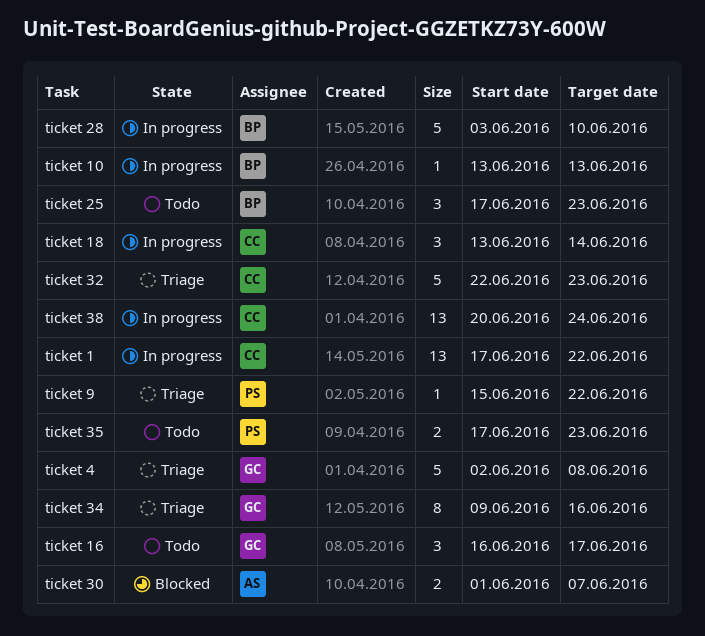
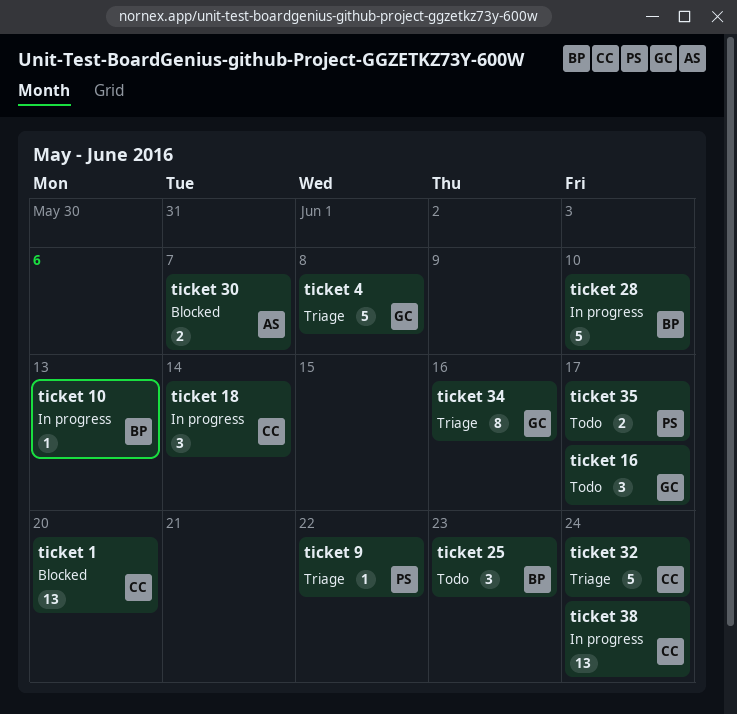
ticket 1, status: In progress -> Blocked
ticket 1, due: Jun 22 -> Jun 20
ticket 32, due: Jun 23 -> Jun 24
ticket 35, due: Jun 23 -> Jun 17

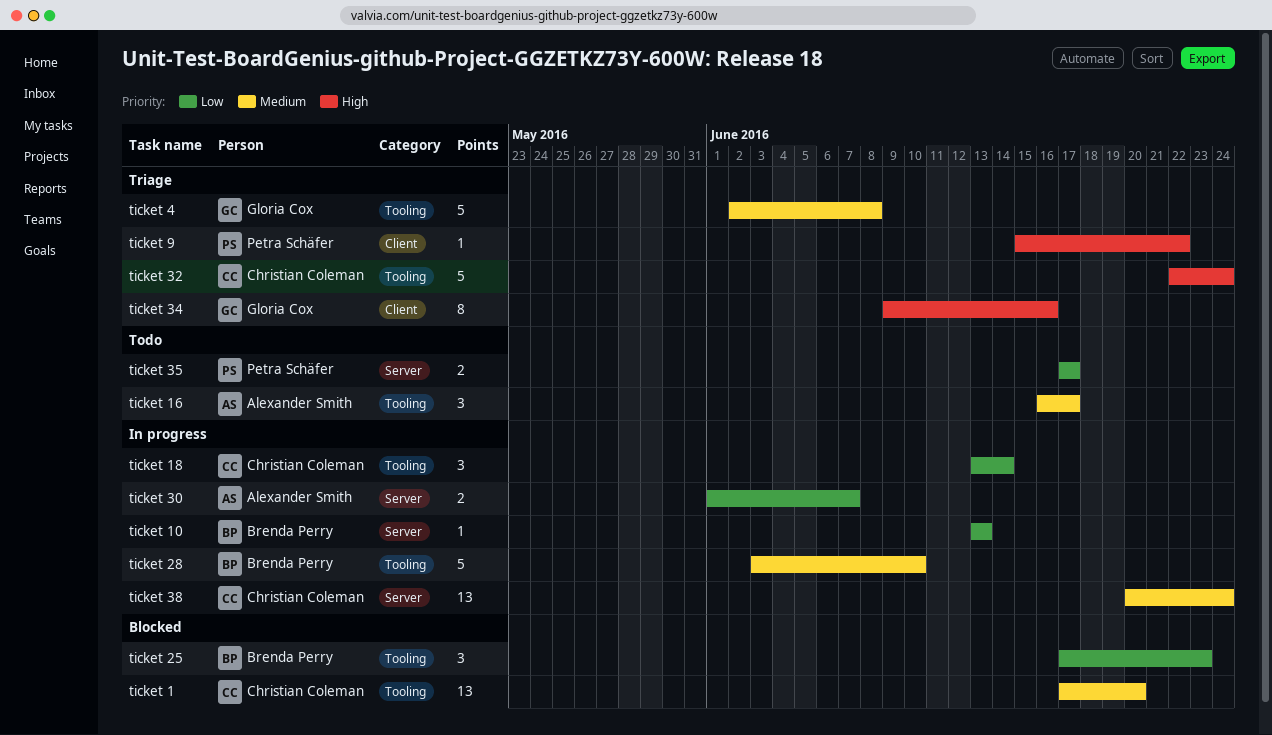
ticket 16, owner: Gloria Cox -> Alexander Smith
ticket 25, status: Todo -> Blocked
ticket 30, status: Blocked -> In progress

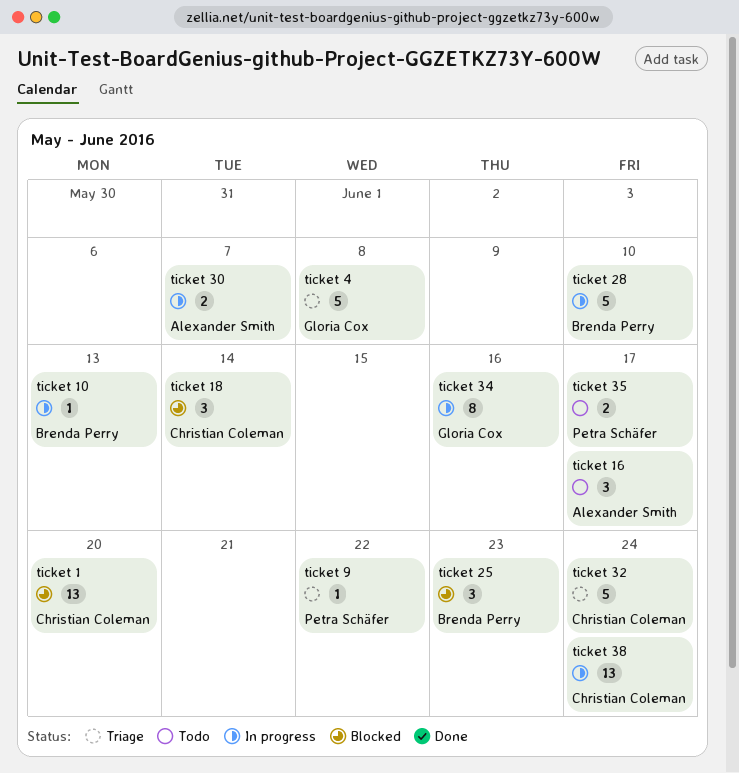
ticket 18, status: In progress -> Blocked
ticket 34, status: Triage -> In progress

